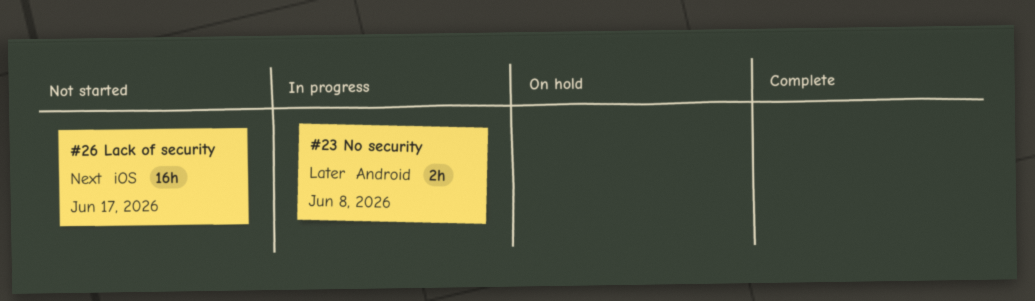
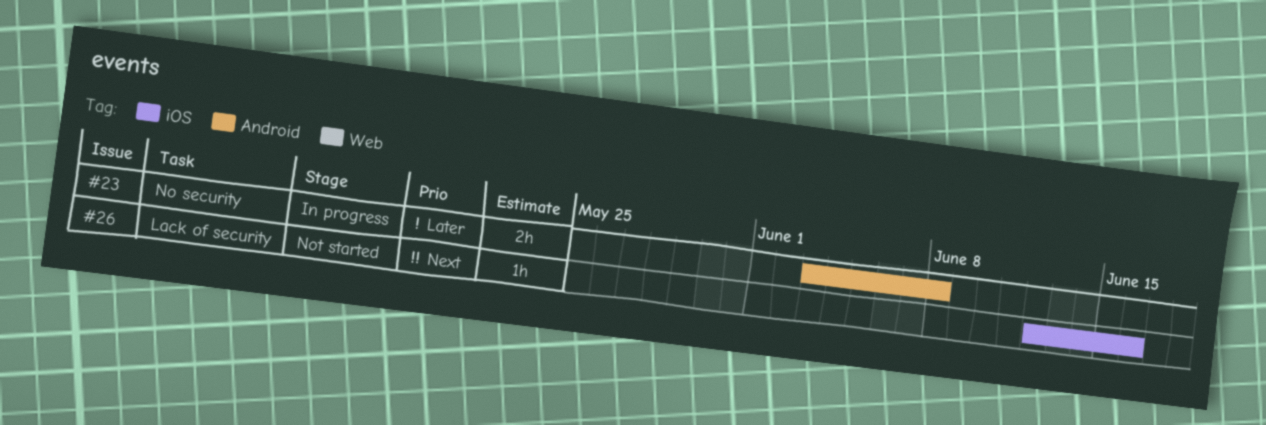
#26, estimate: 16h -> 1h
#26, due: Jun 17 -> Jun 16

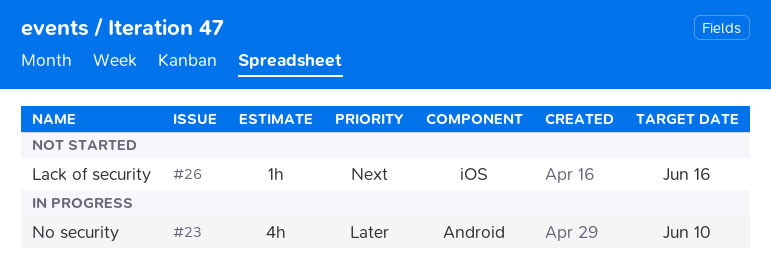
#23, estimate: 2h -> 4h
#23, due: Jun 8 -> Jun 10

